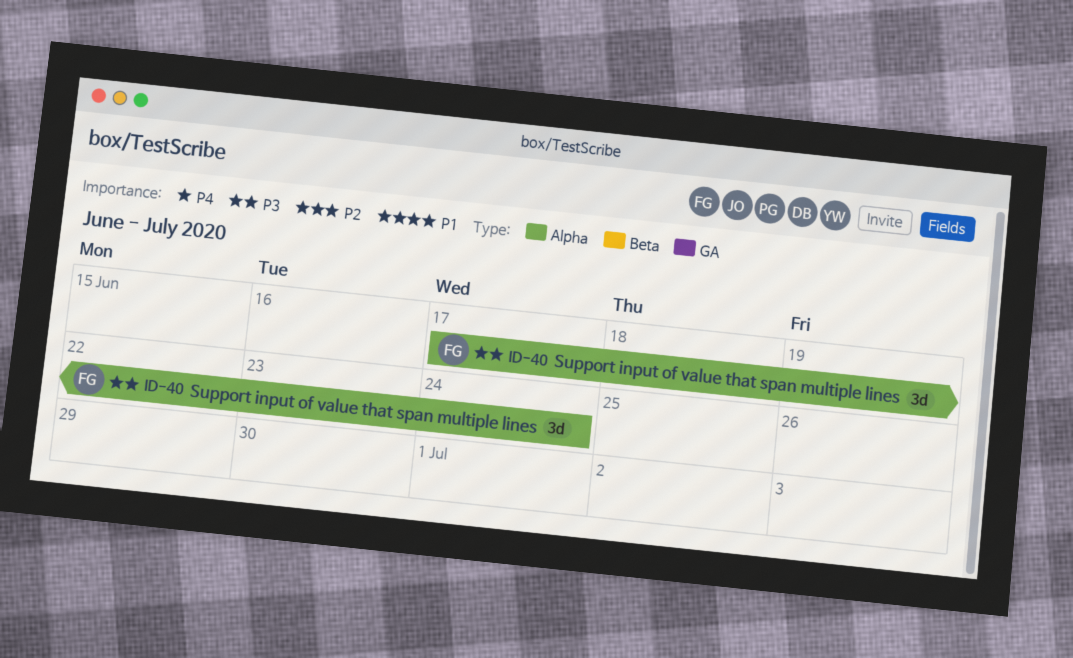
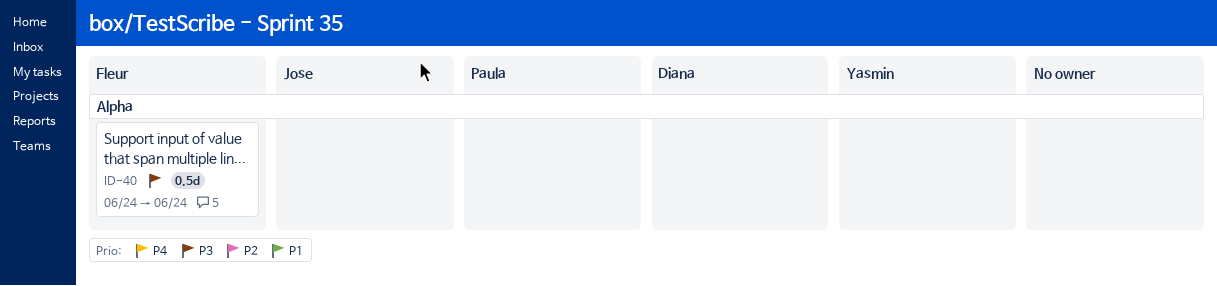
ID-40, estimate: 3d -> 0.5d
ID-40, start: Jun 17 -> Jun 24

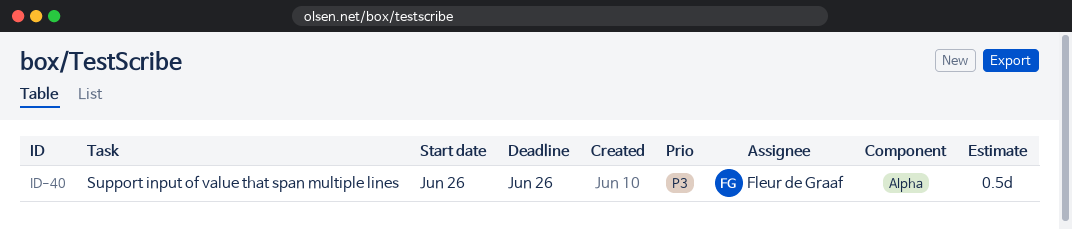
ID-40, start: Jun 24 -> Jun 26
ID-40, due: Jun 24 -> Jun 26

